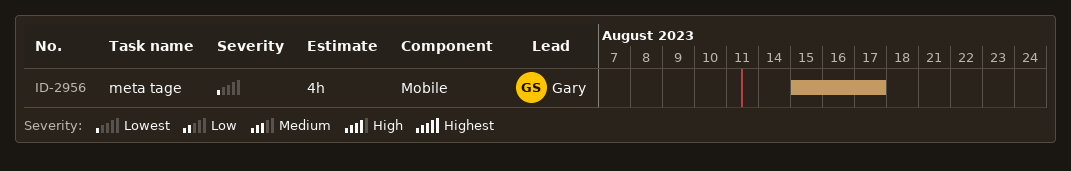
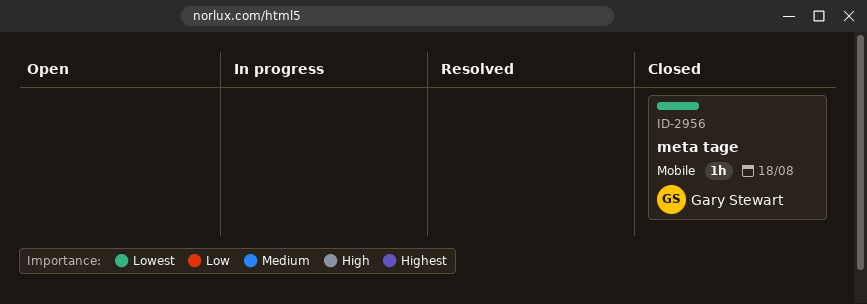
ID-2956, estimate: 4h -> 1h
ID-2956, due: Aug 17 -> Aug 18

